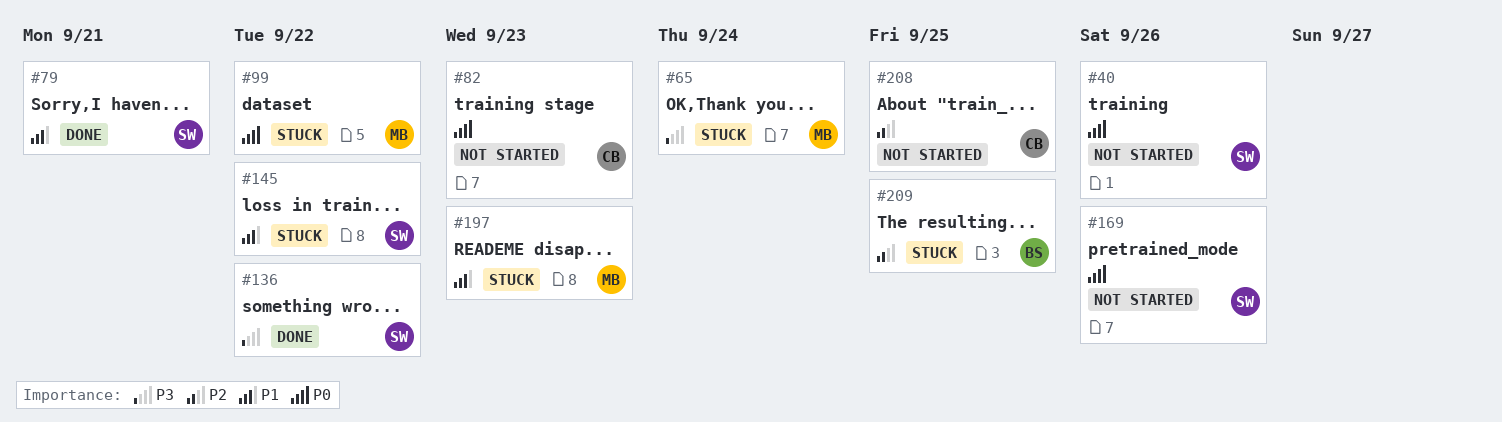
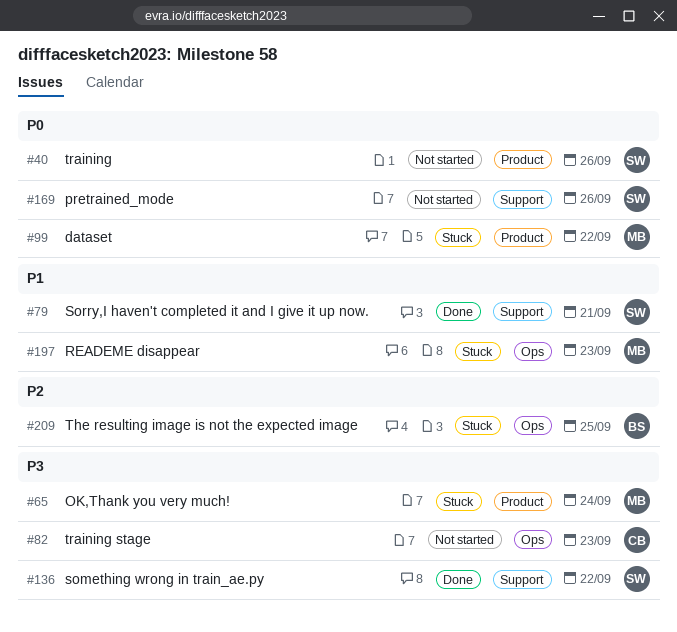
#82, priority: P0 -> P3
#145: present -> none
#208: present -> none

